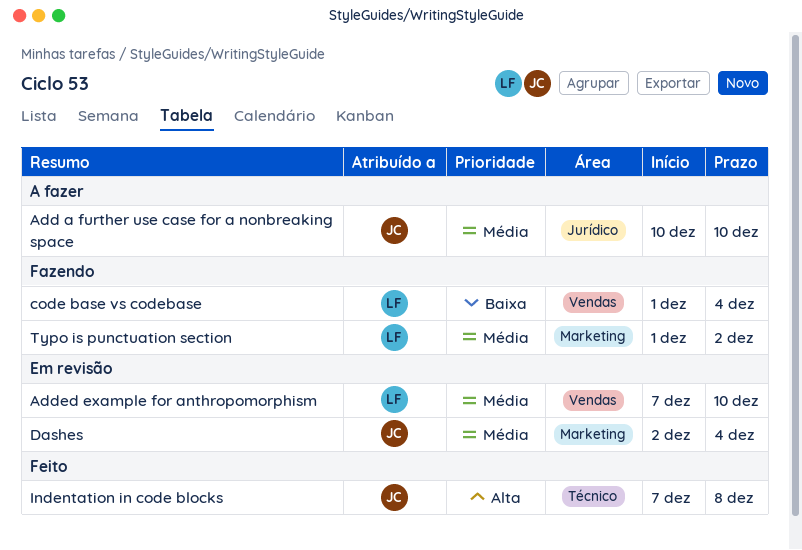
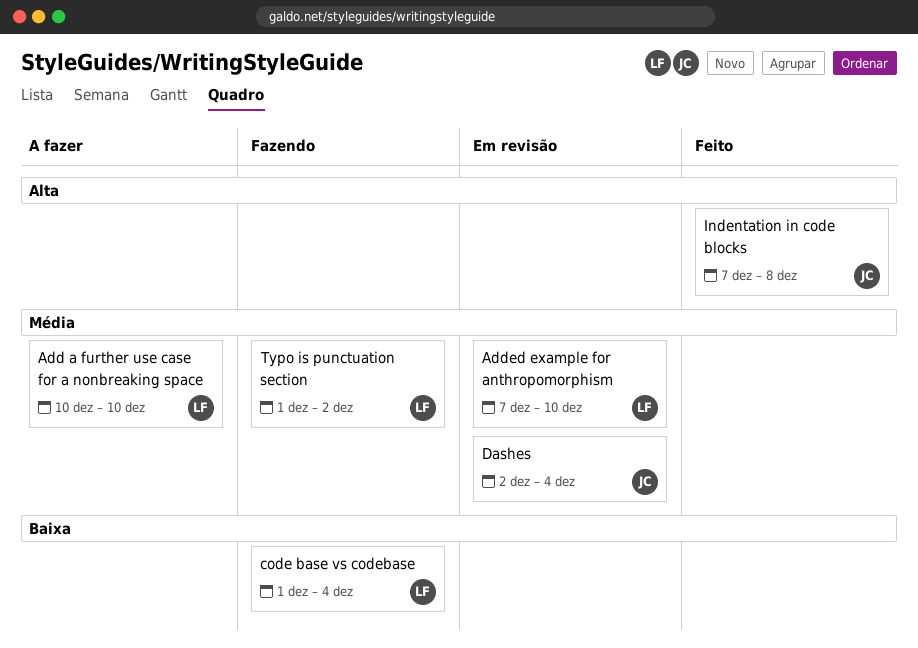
Add a further use case for a nonbreaking space, owner: JC -> LF

